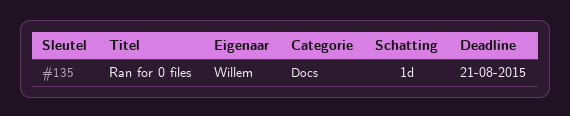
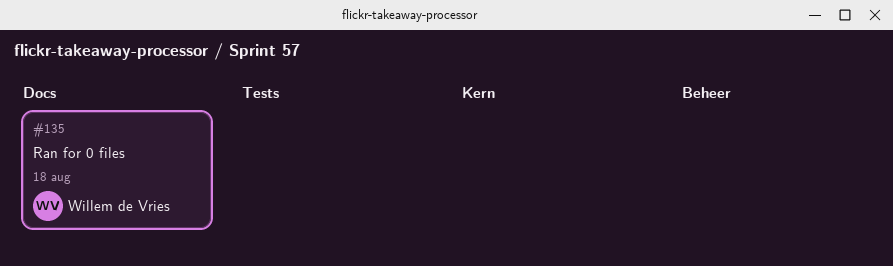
#135, due: Aug 21 -> Aug 18

